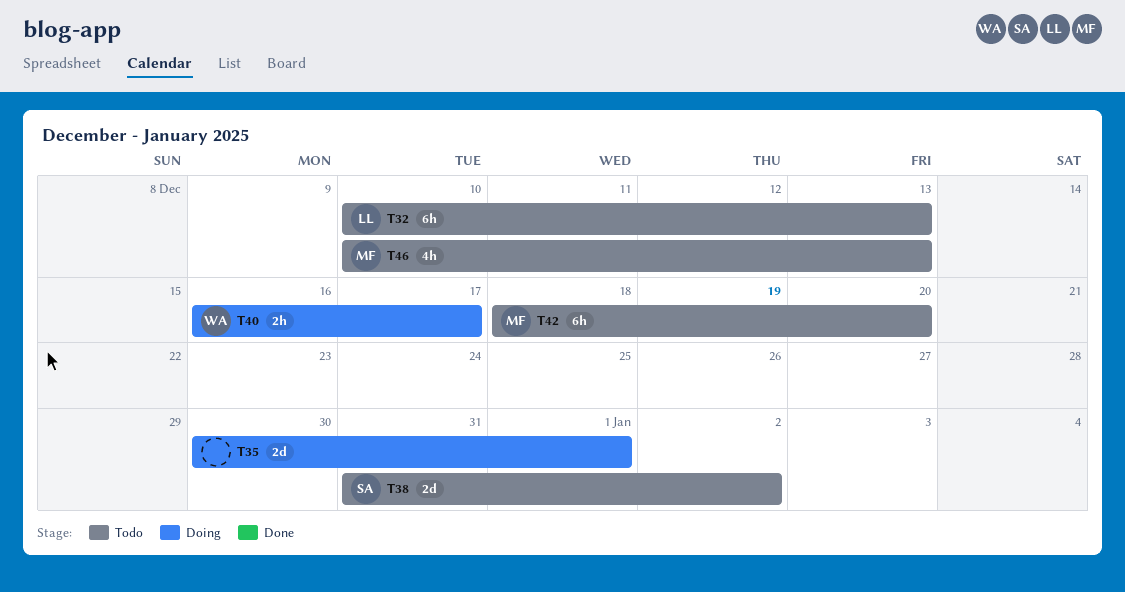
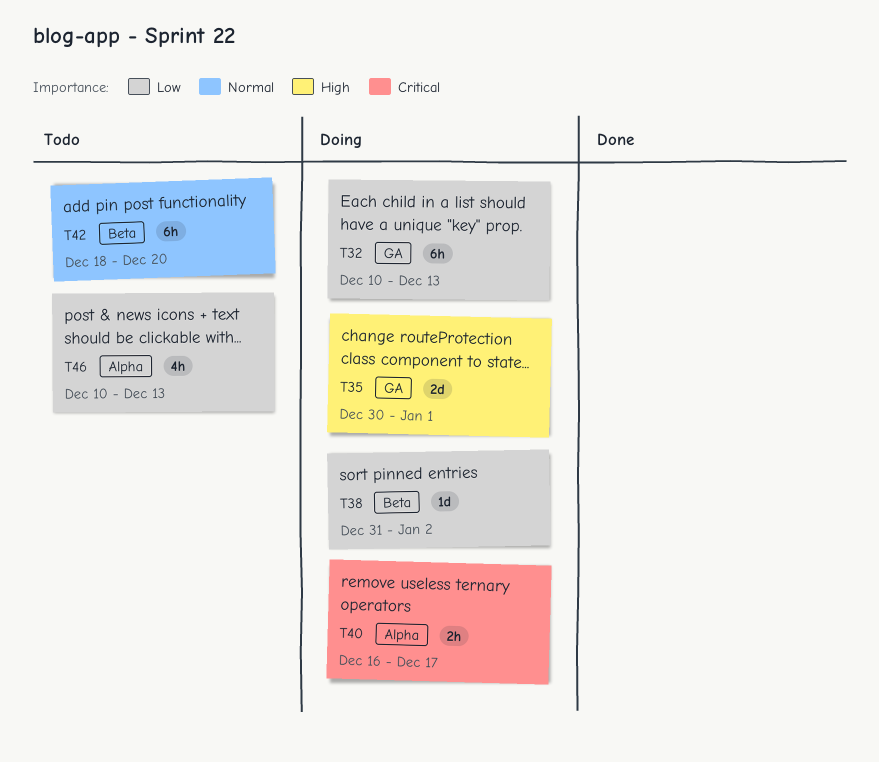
T32, status: Todo -> Doing
T38, status: Todo -> Doing
T38, estimate: 2d -> 1d

